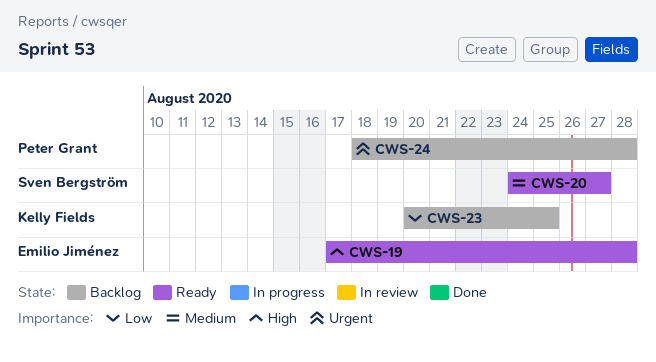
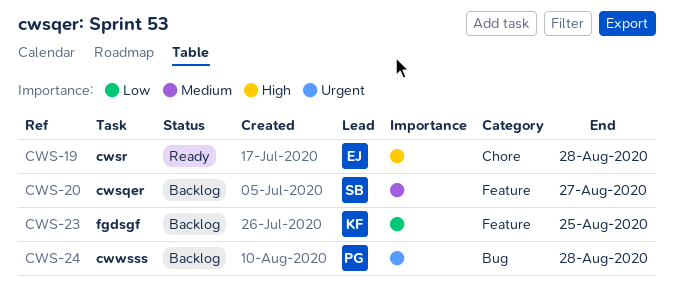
CWS-20, status: Ready -> Backlog

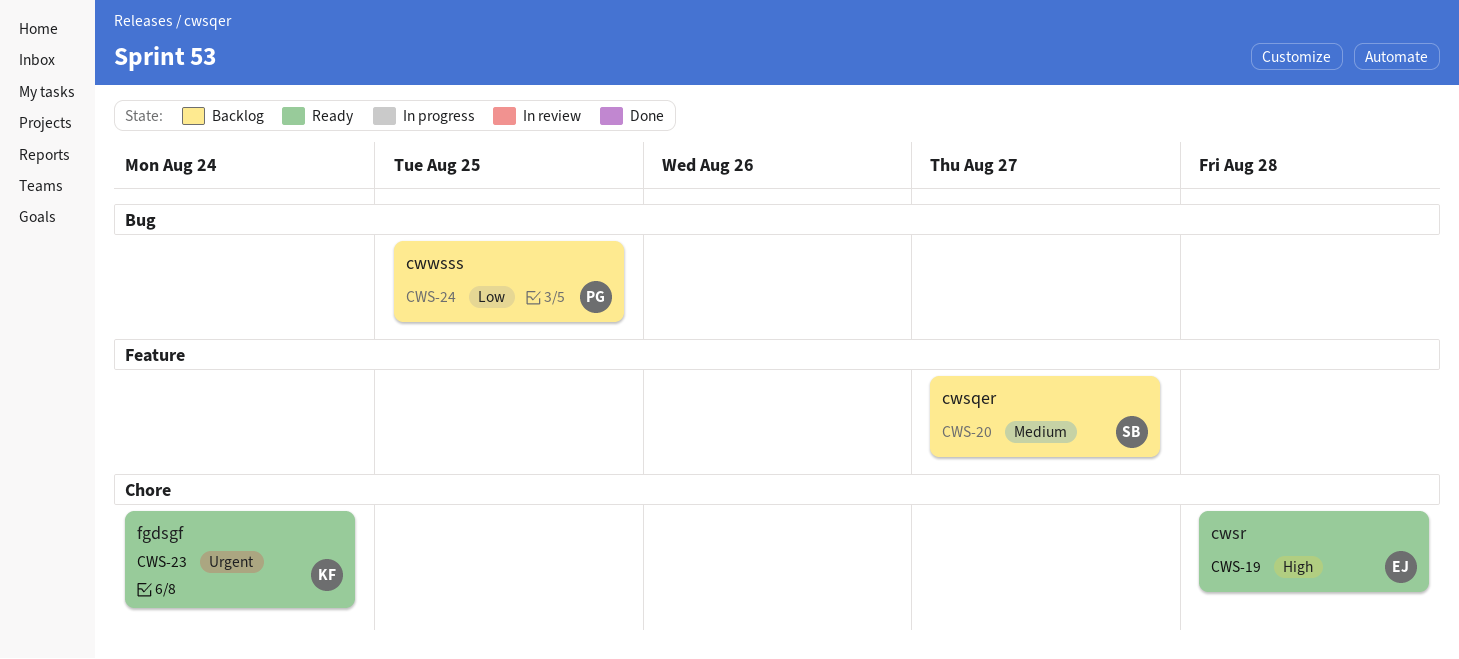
CWS-23, status: Backlog -> Ready
CWS-23, priority: Low -> Urgent
CWS-23, label: Feature -> Chore
CWS-23, due: Aug 25 -> Aug 24
CWS-24, priority: Urgent -> Low
CWS-24, due: Aug 28 -> Aug 25

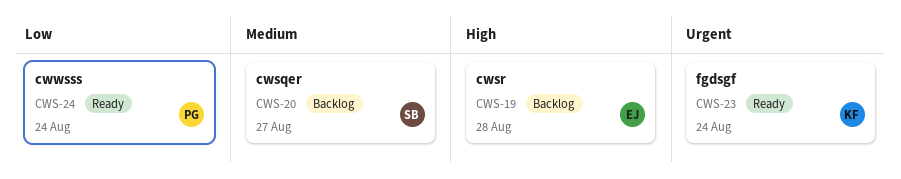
CWS-19, status: Ready -> Backlog
CWS-24, status: Backlog -> Ready
CWS-24, due: Aug 25 -> Aug 24

